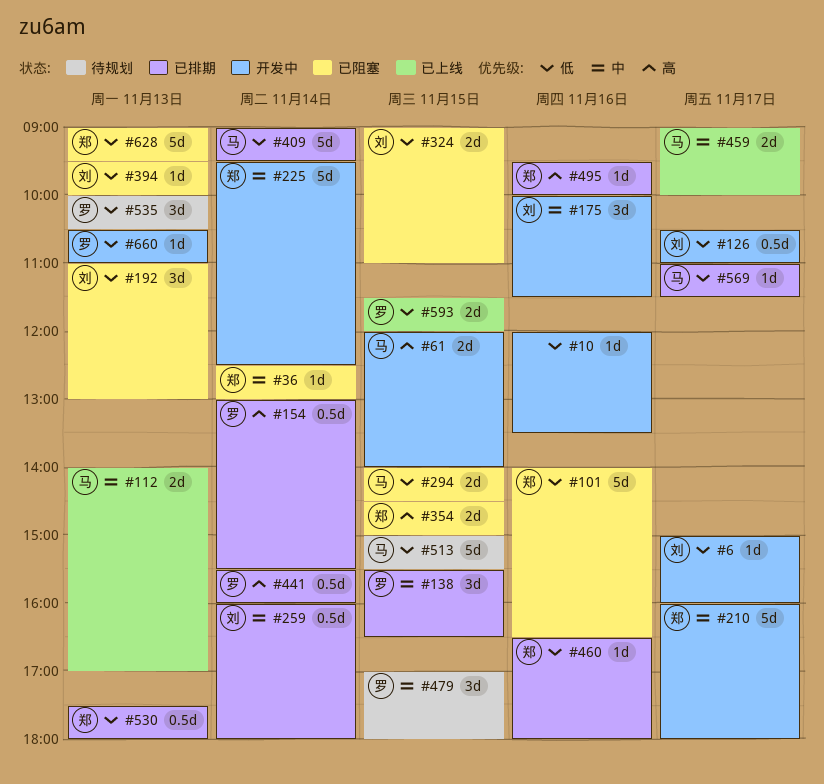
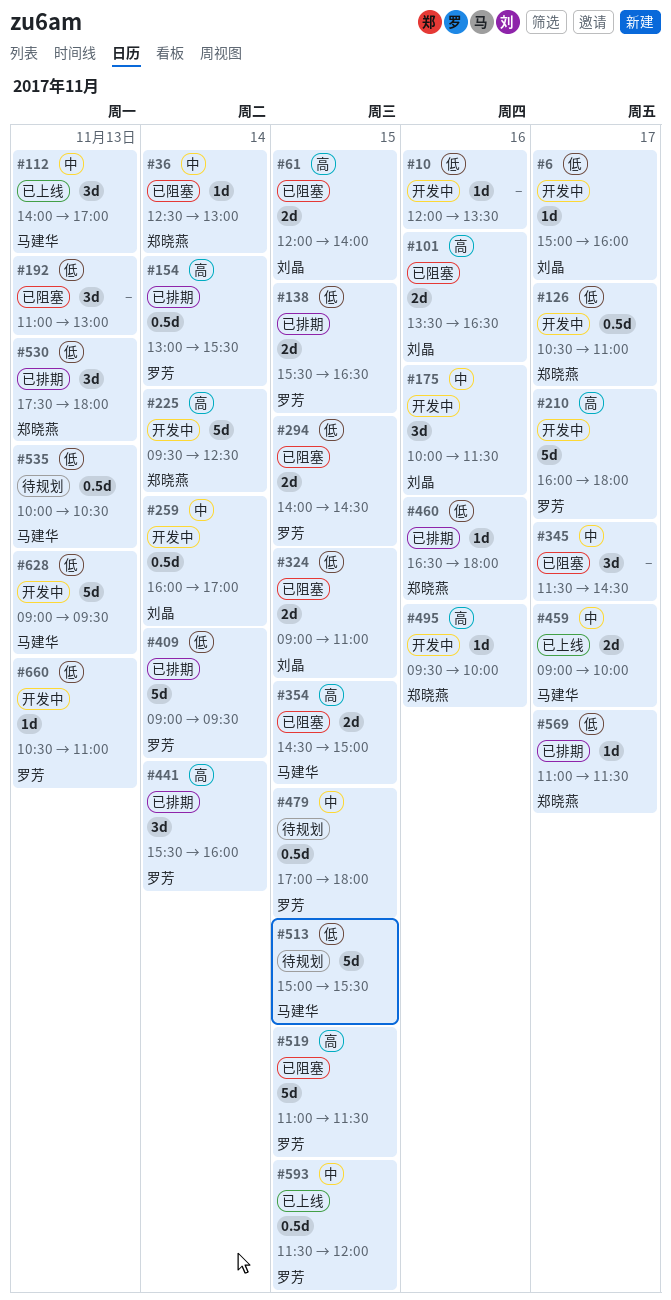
#61, status: 开发中 -> 已阻塞
#61, owner: 马建华 -> 刘晶
#101, owner: 郑晓燕 -> 刘晶
#101, priority: 低 -> 高
#101, estimate: 5d -> 2d
#101, begins: 14:00 -> 13:30
#112, estimate: 2d -> 3d
#126, owner: 刘晶 -> 郑晓燕
#138, priority: 中 -> 低
#138, estimate: 3d -> 2d
#192, owner: 刘晶 -> none
#210, owner: 郑晓燕 -> 罗芳
#210, priority: 中 -> 高
#225, priority: 中 -> 高
#259, status: 已排期 -> 开发中
#259, ends: 18:00 -> 17:00
#294, owner: 马建华 -> 罗芳
#345: none -> present
#354, owner: 郑晓燕 -> 马建华
#394: present -> none
#409, owner: 马建华 -> 罗芳
#441, estimate: 0.5d -> 3d
#479, estimate: 3d -> 0.5d
#495, status: 已排期 -> 开发中
#519: none -> present
#530, estimate: 0.5d -> 3d
#535, owner: 罗芳 -> 马建华
#535, estimate: 3d -> 0.5d
#569, owner: 马建华 -> 郑晓燕
#593, priority: 低 -> 中
#593, estimate: 2d -> 0.5d
#628, status: 已阻塞 -> 开发中
#628, owner: 郑晓燕 -> 马建华

